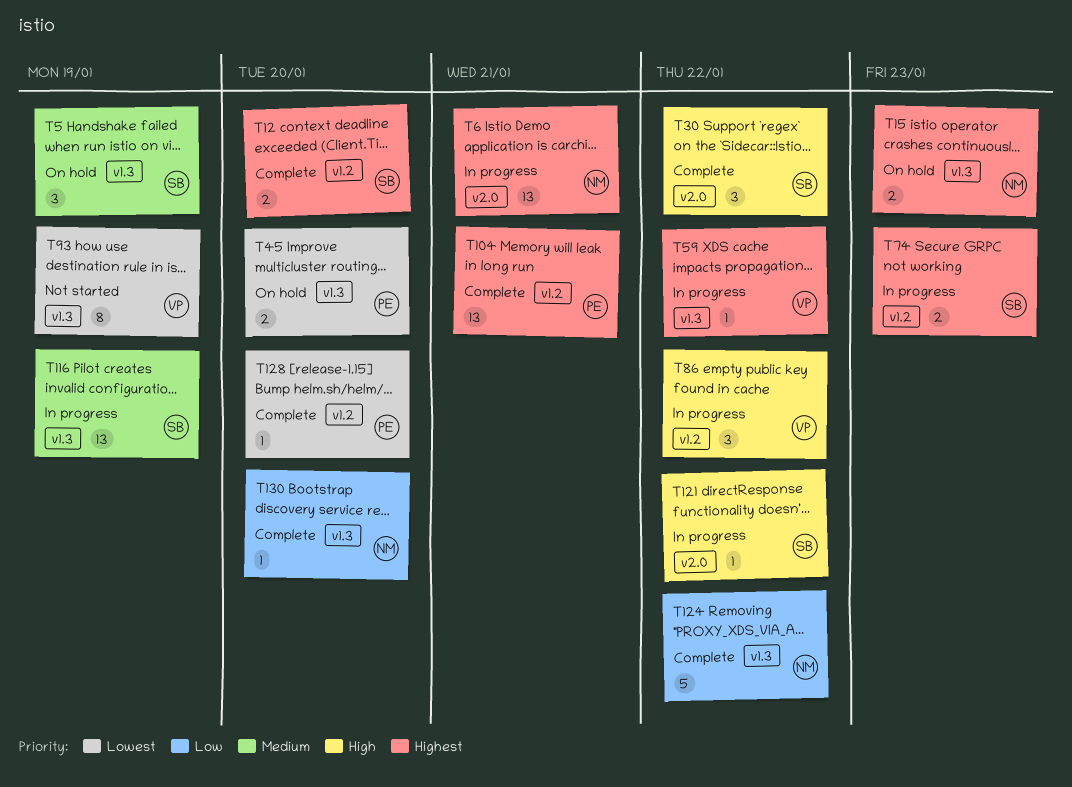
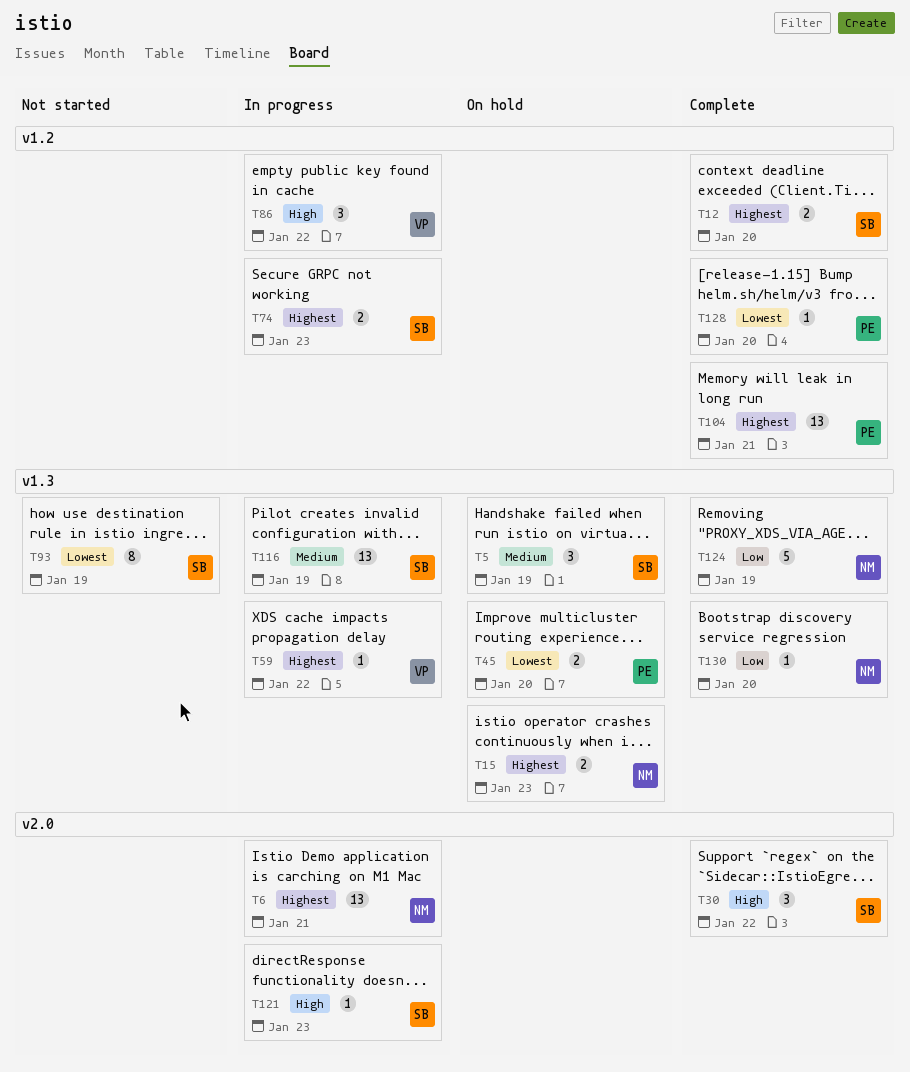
T93, owner: VP -> SB
T121, due: Jan 22 -> Jan 23
T124, due: Jan 22 -> Jan 19

